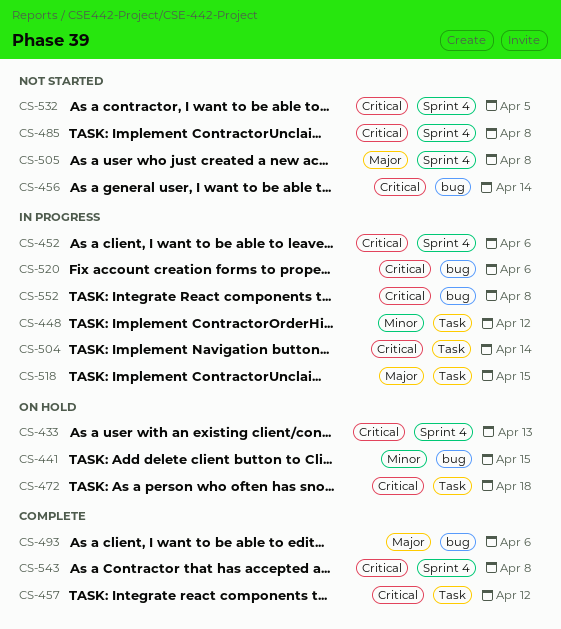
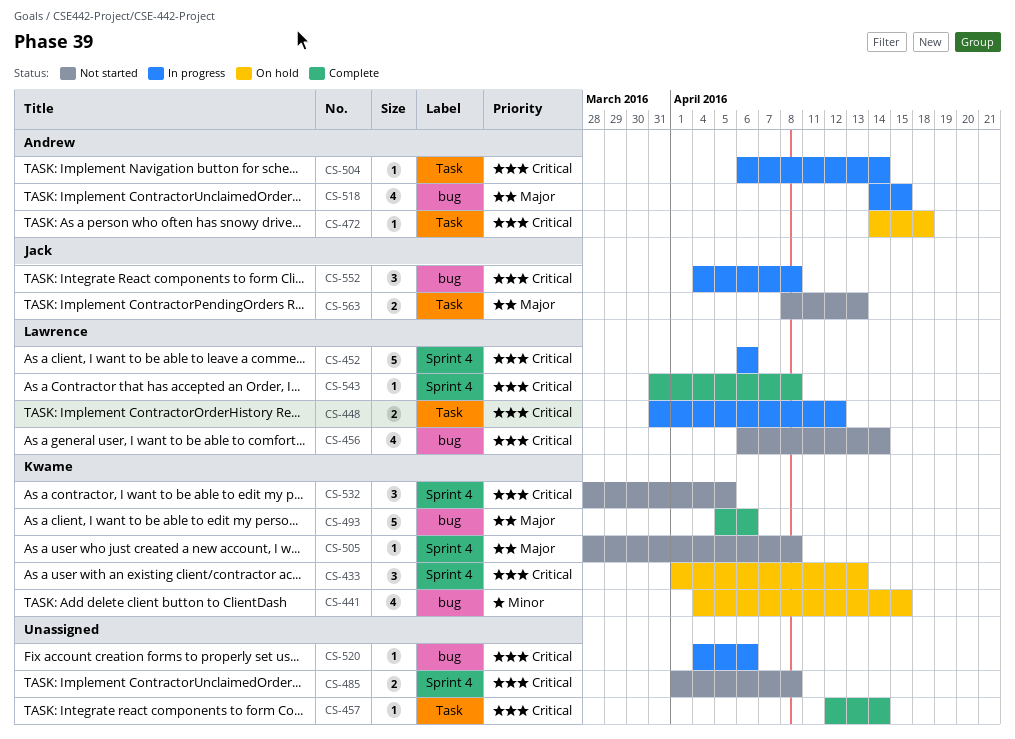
CS-448, priority: Minor -> Critical
CS-457, due: Apr 12 -> Apr 14
CS-518, label: Task -> bug
CS-563: none -> present

